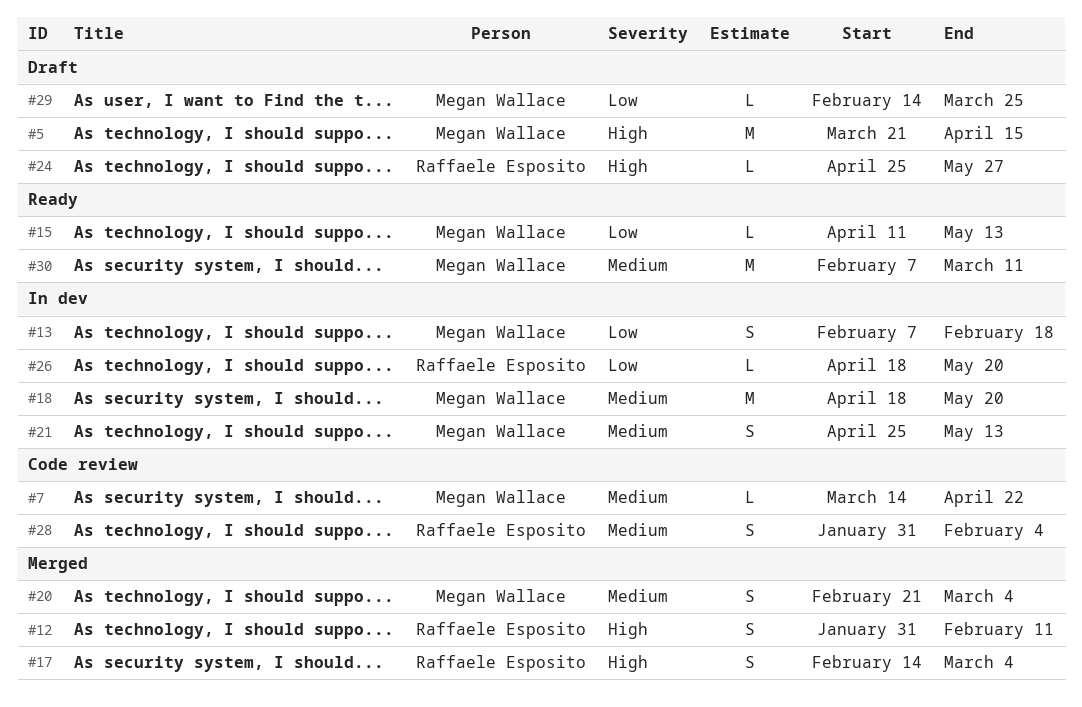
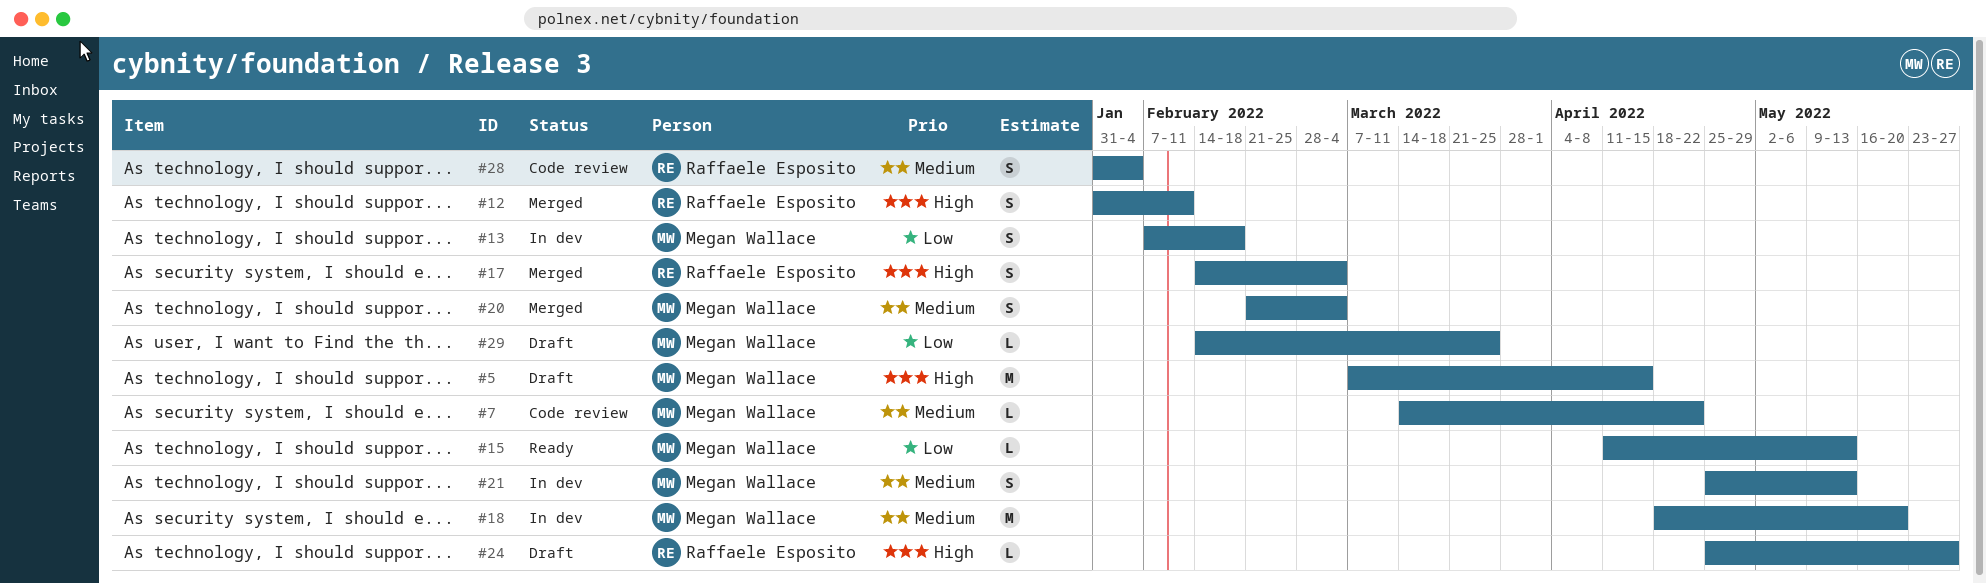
#5, start: Mar 21 -> Mar 7
#26: present -> none
#30: present -> none

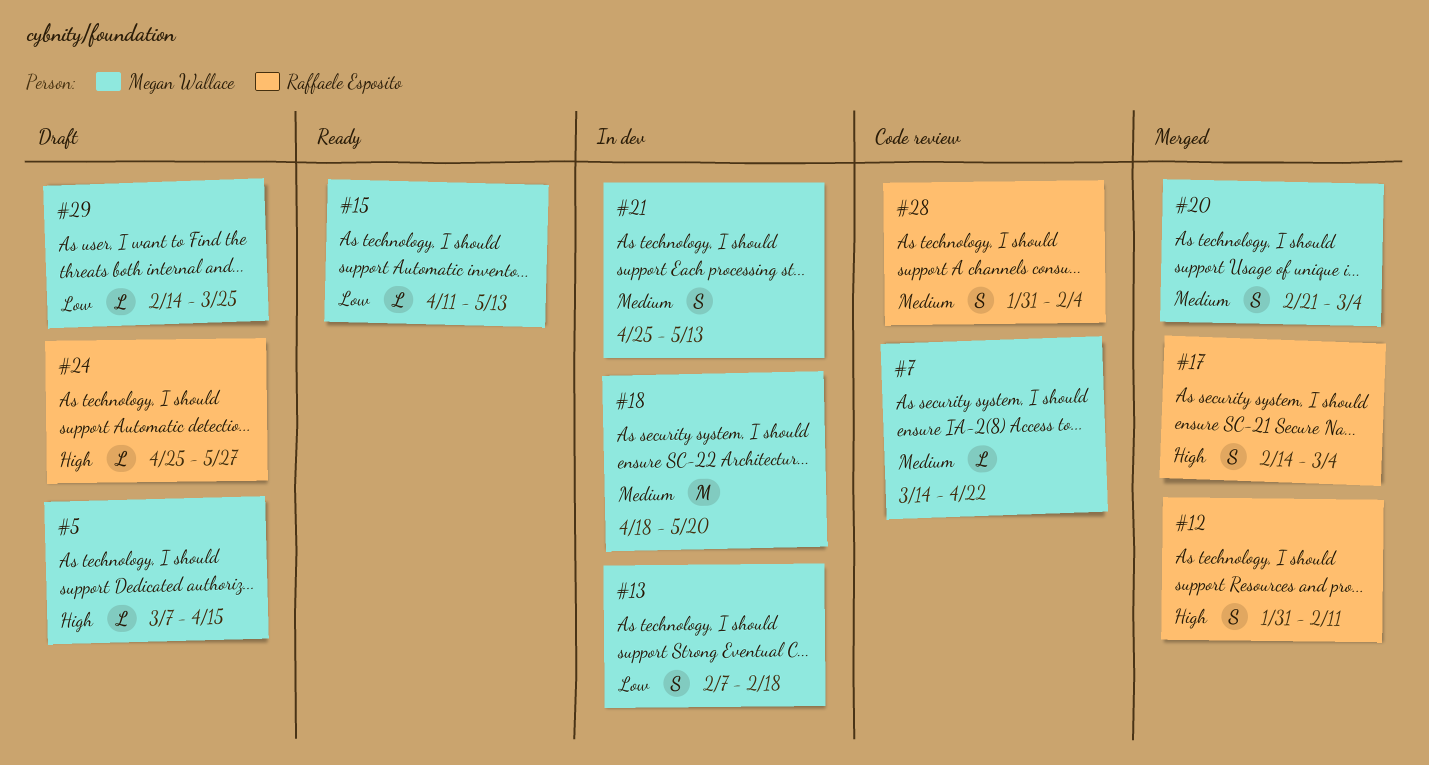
#5, estimate: M -> L

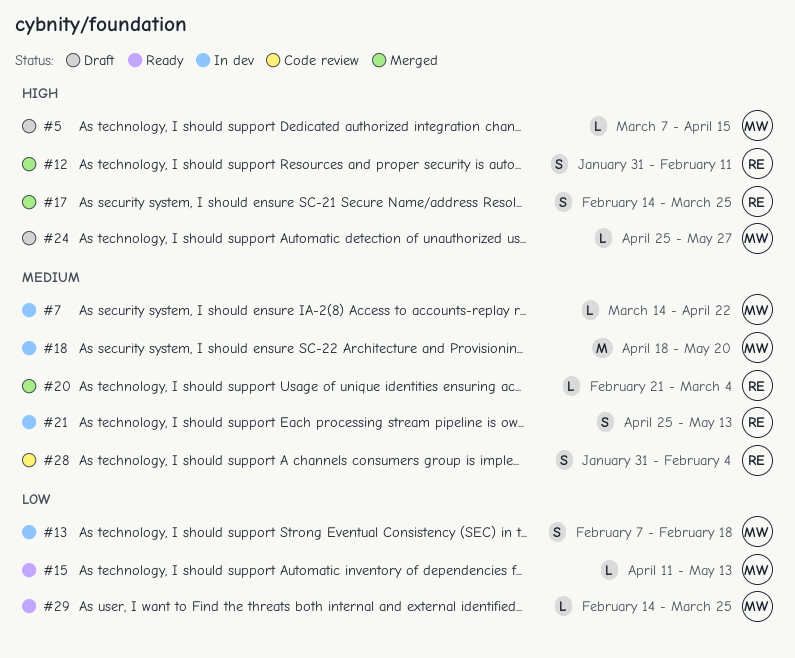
#7, status: Code review -> In dev
#17, due: Mar 4 -> Mar 25
#20, owner: Megan Wallace -> Raffaele Esposito
#20, estimate: S -> L
#21, owner: Megan Wallace -> Raffaele Esposito
#24, owner: Raffaele Esposito -> Megan Wallace
#29, status: Draft -> Ready

